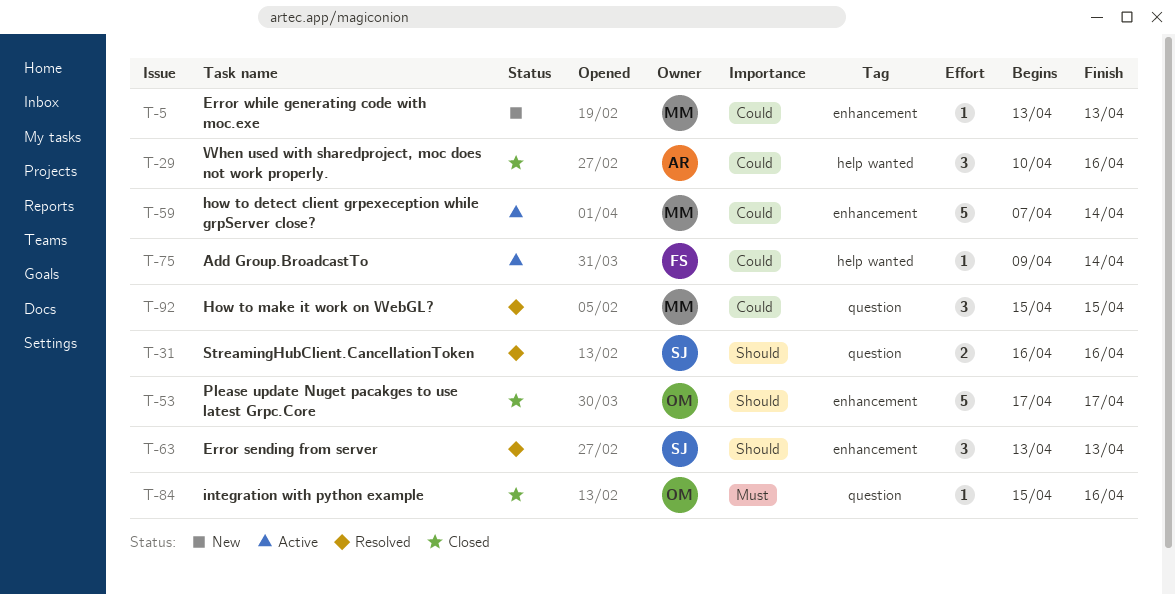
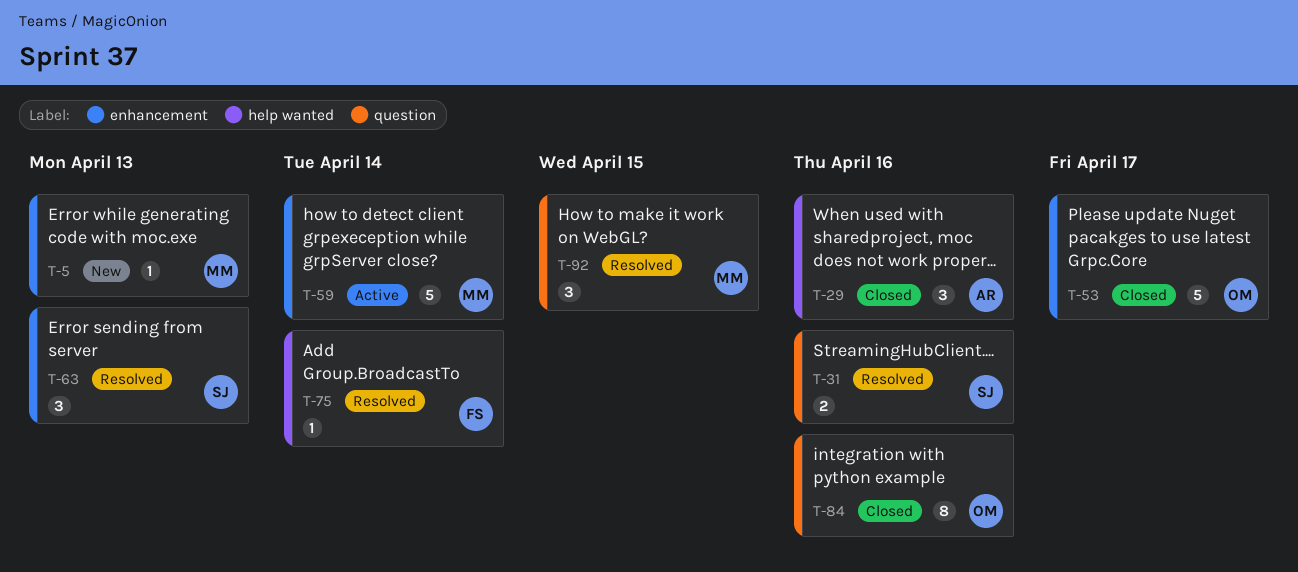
T-75, status: Active -> Resolved
T-84, estimate: 1 -> 8

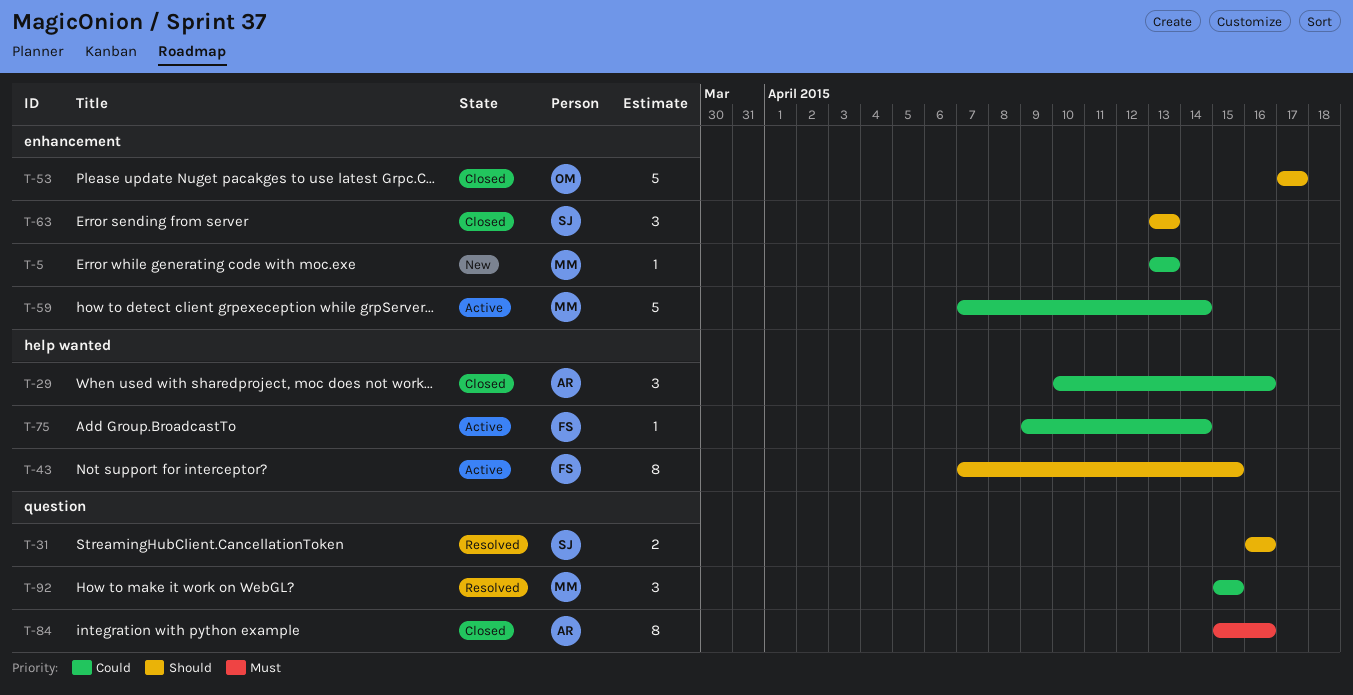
T-43: none -> present
T-63, status: Resolved -> Closed
T-75, status: Resolved -> Active
T-84, owner: OM -> AR

